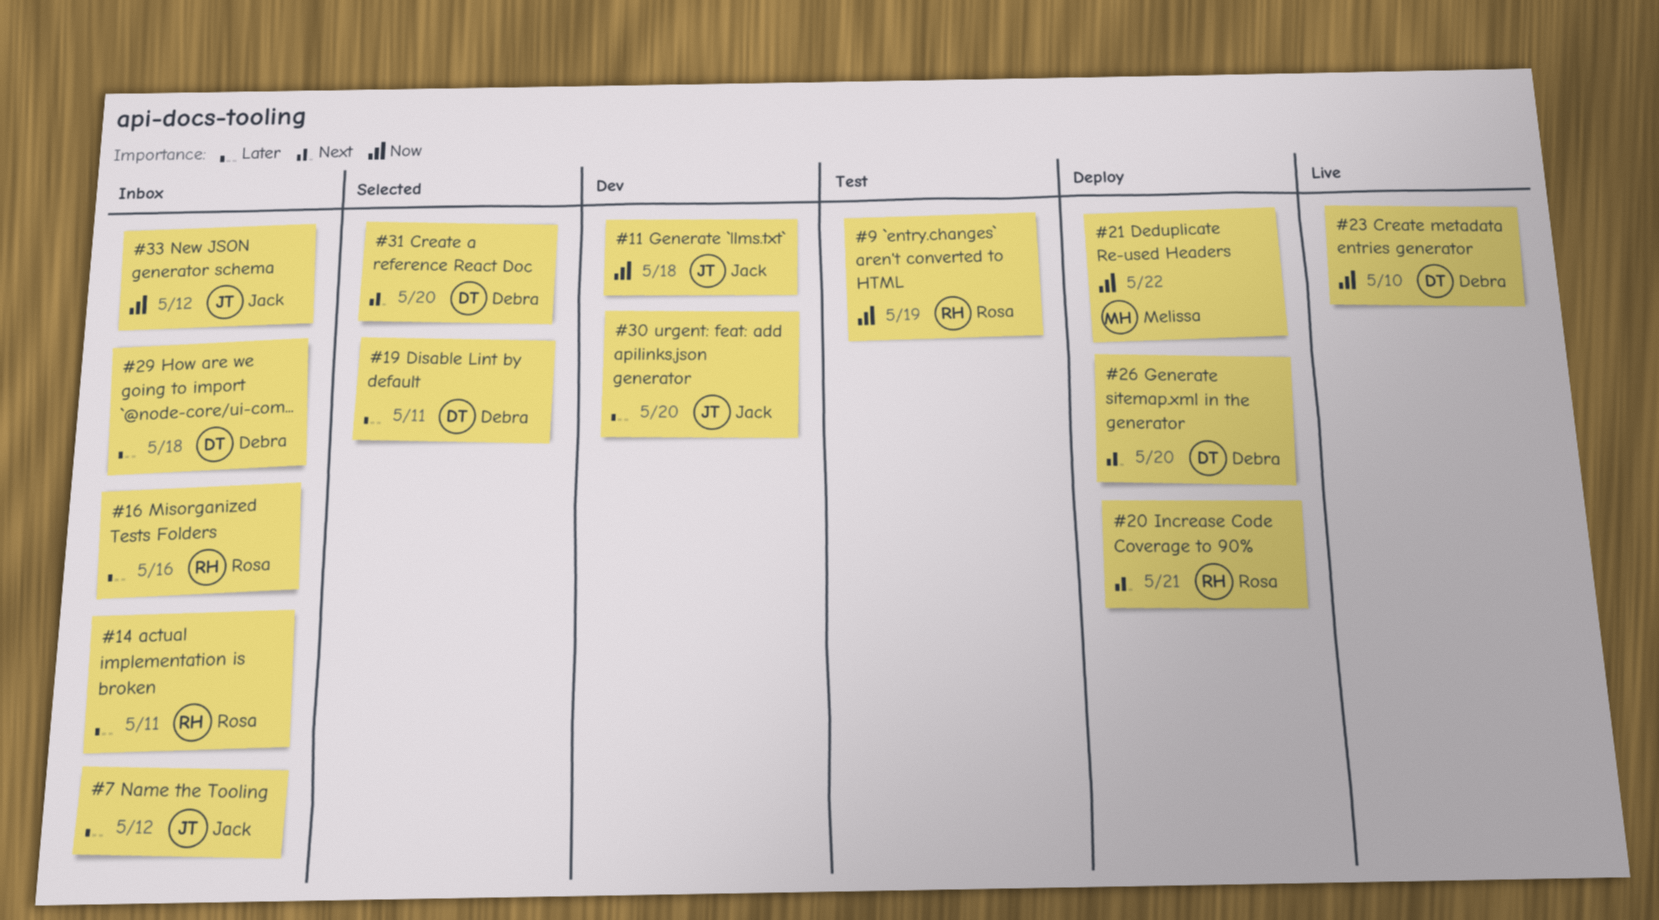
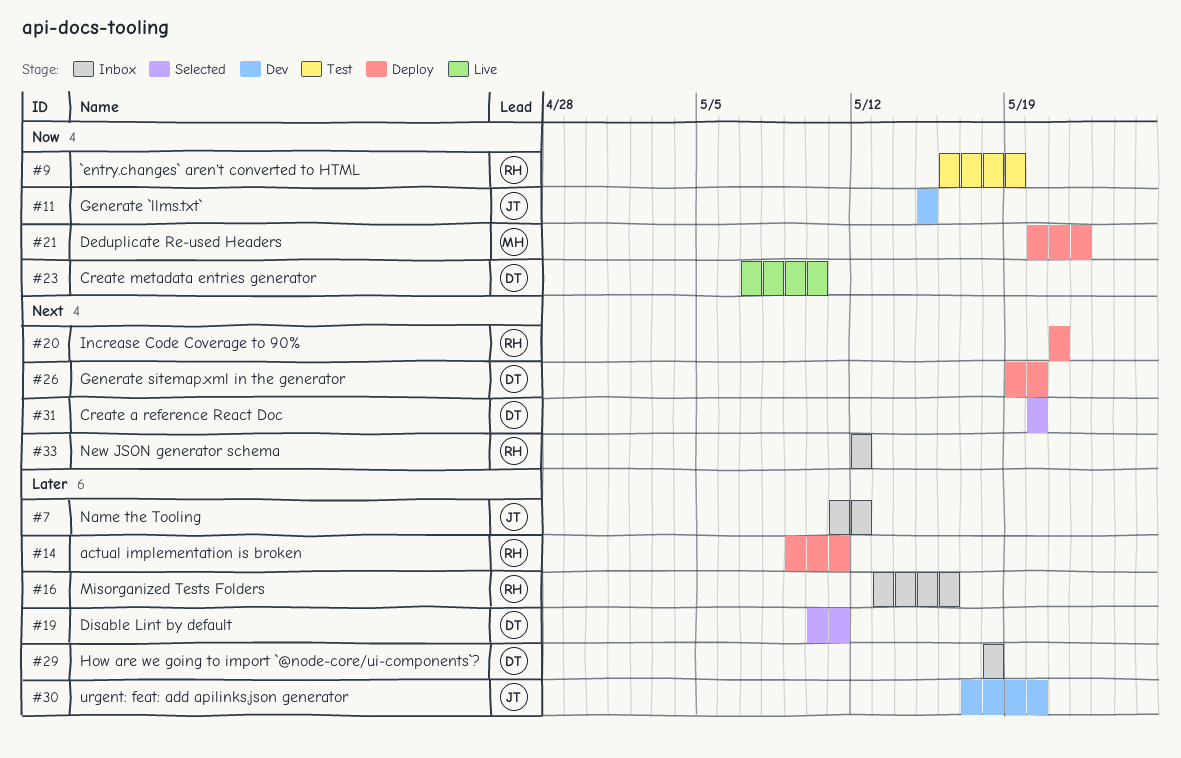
#11, due: May 18 -> May 15
#14, status: Inbox -> Deploy
#33, owner: Jack -> Rosa
#33, priority: Now -> Next

